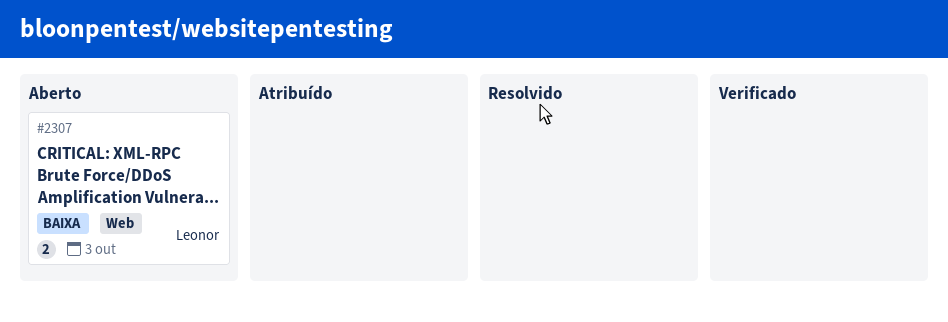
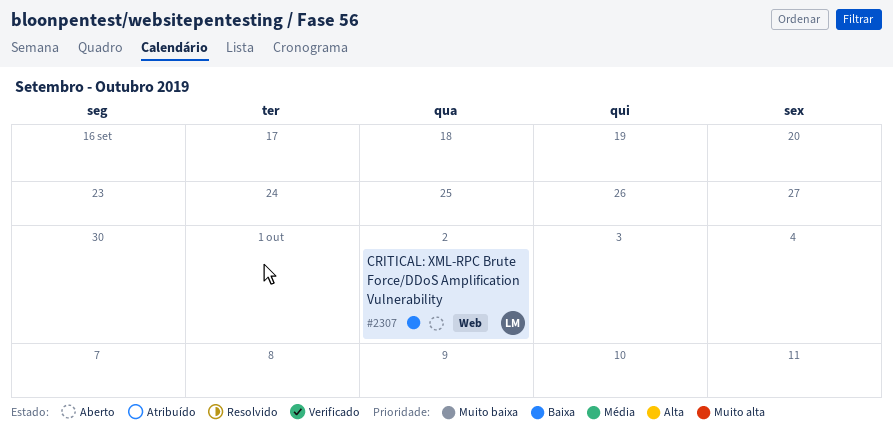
#2307, due: Oct 3 -> Oct 2

